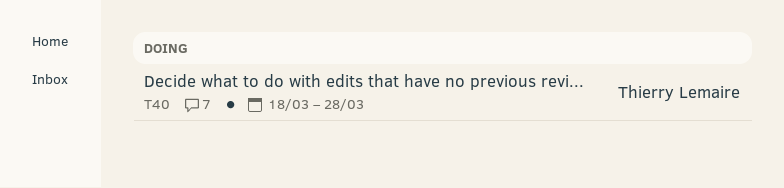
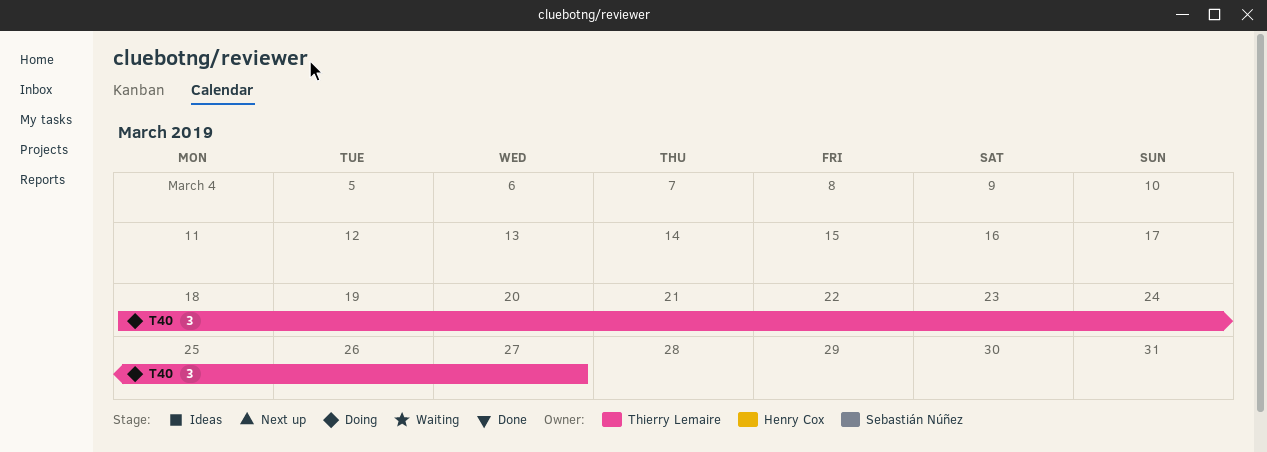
T40, estimate: 1 -> 3
T40, due: Mar 28 -> Mar 27

